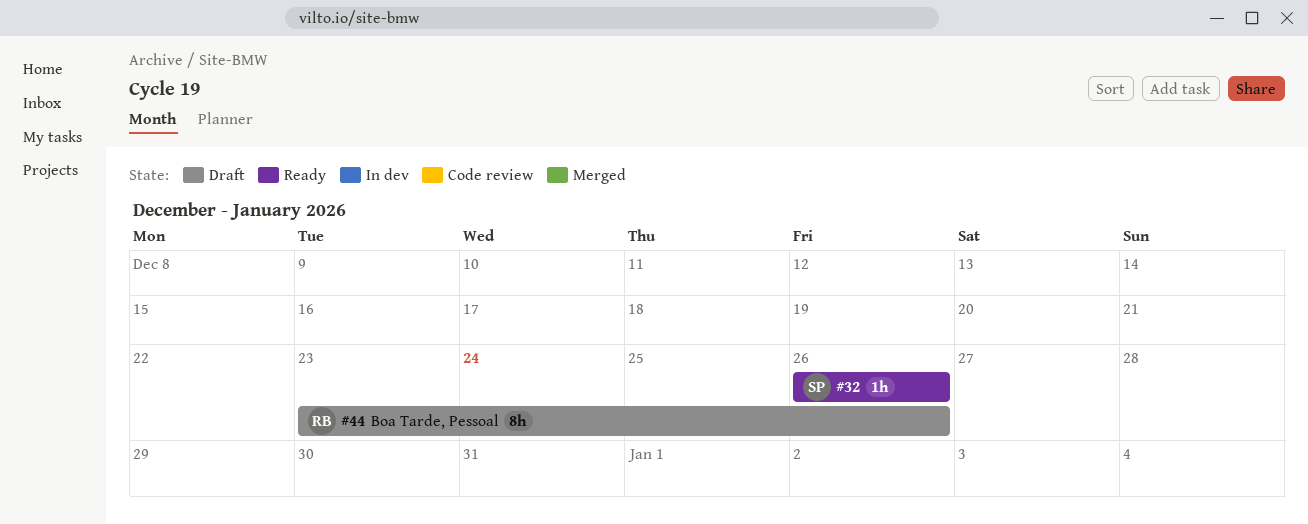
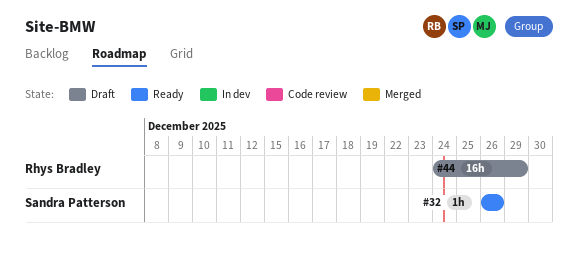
#44, estimate: 8h -> 16h
#44, start: Dec 23 -> Dec 24
#44, due: Dec 26 -> Dec 29

